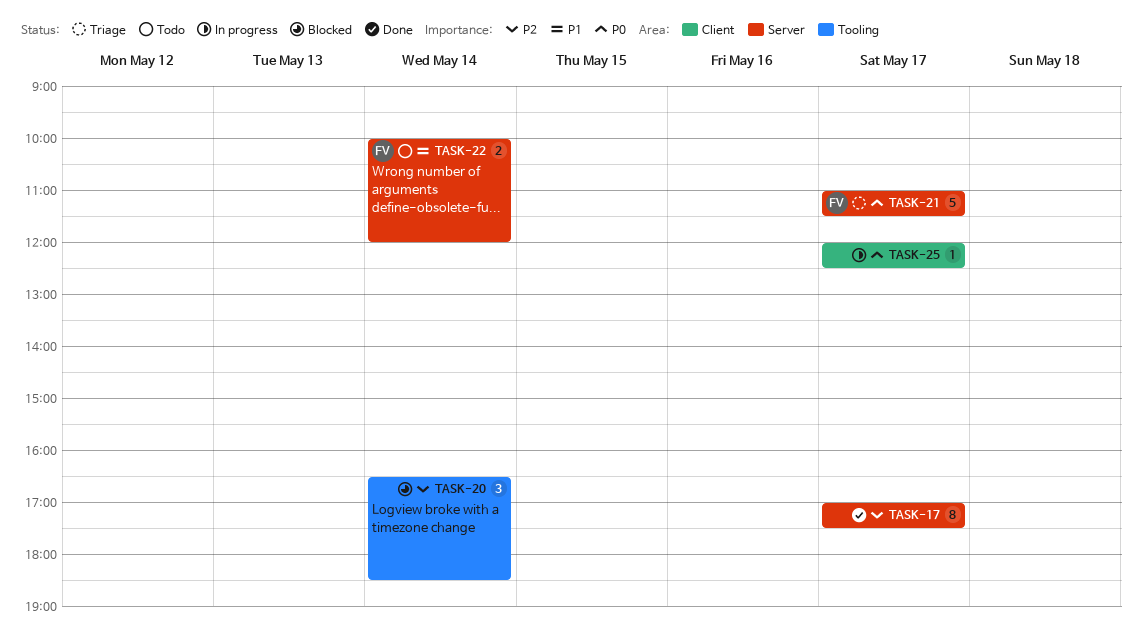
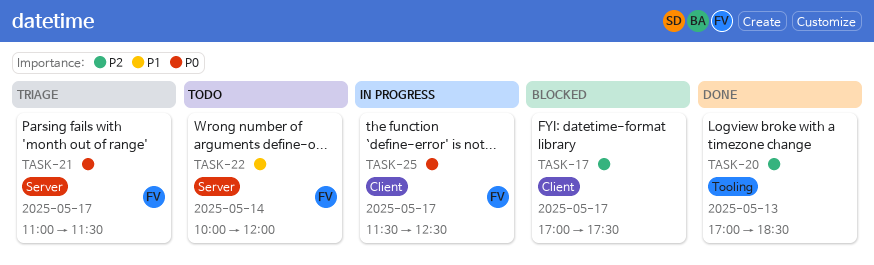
TASK-17, status: Done -> Blocked
TASK-17, label: Server -> Client
TASK-20, status: Blocked -> Done
TASK-20, day: May 14 -> May 13
TASK-20, begins: 16:30 -> 17:00
TASK-25, owner: none -> FV
TASK-25, begins: 12:00 -> 11:30

